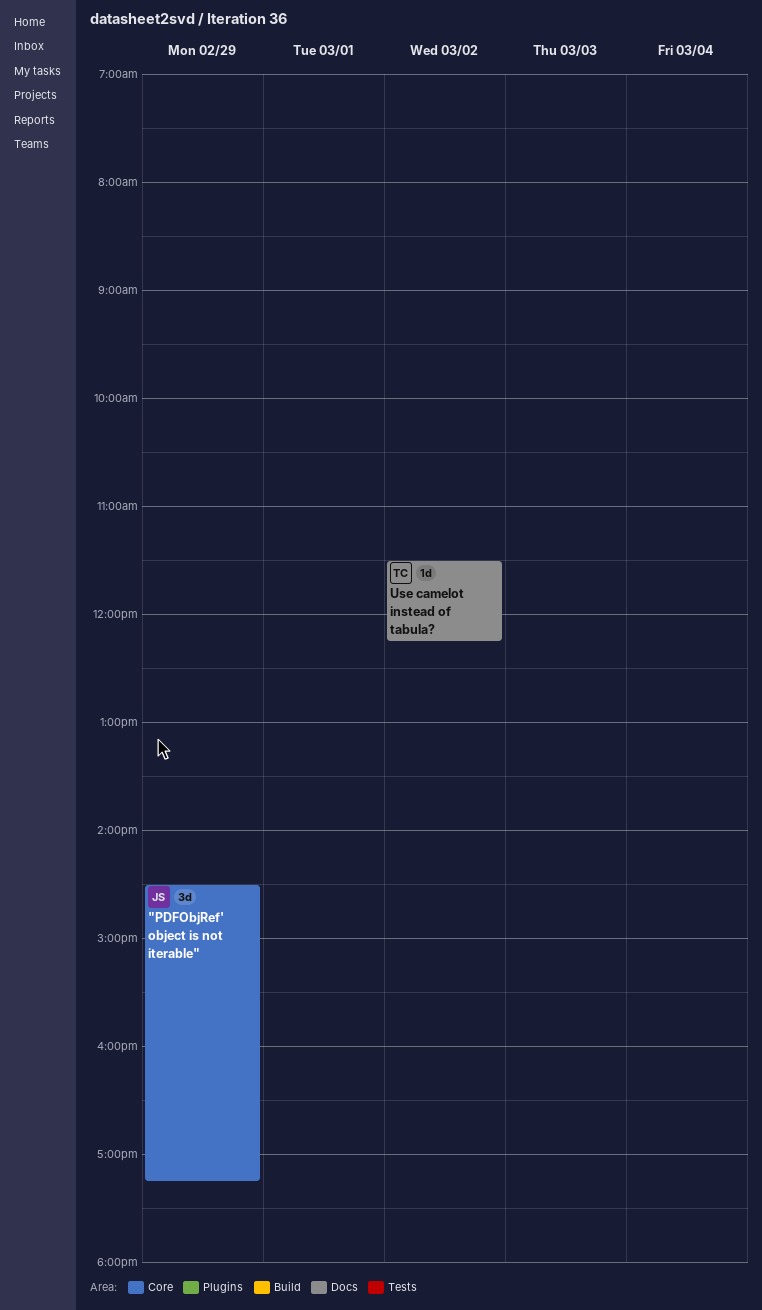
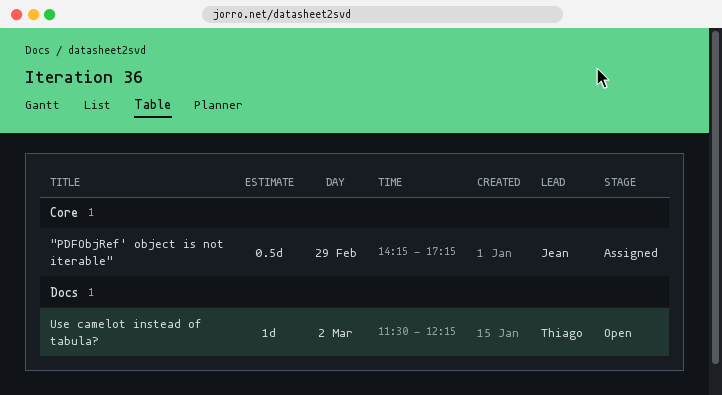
"PDFObjRef' object is not iterable", estimate: 3d -> 0.5d
"PDFObjRef' object is not iterable", begins: 14:30 -> 14:15

